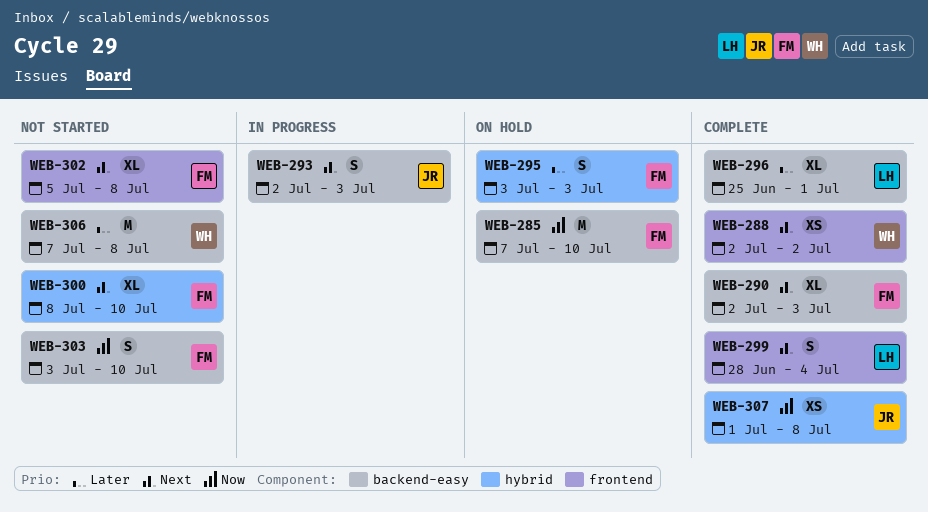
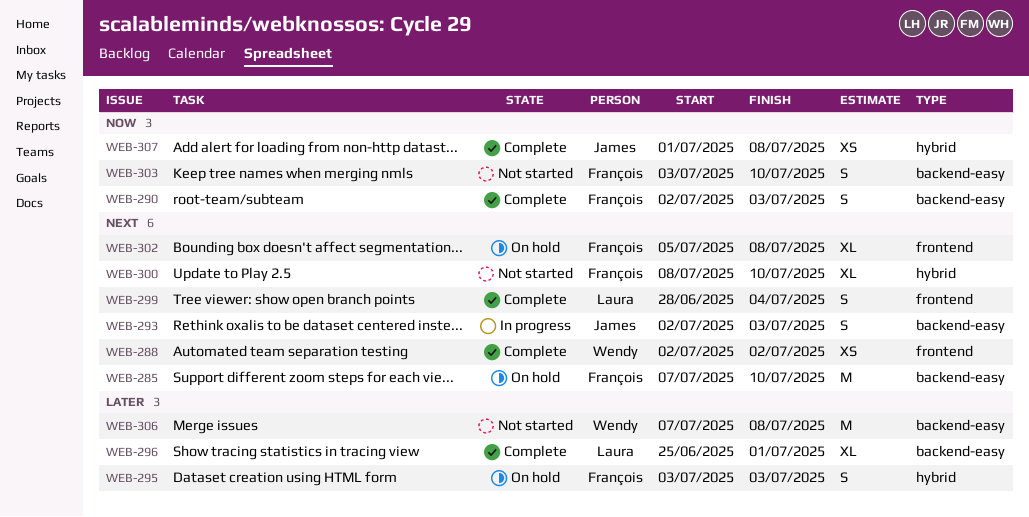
WEB-285, priority: Now -> Next
WEB-290, priority: Next -> Now
WEB-290, estimate: XL -> S
WEB-302, status: Not started -> On hold

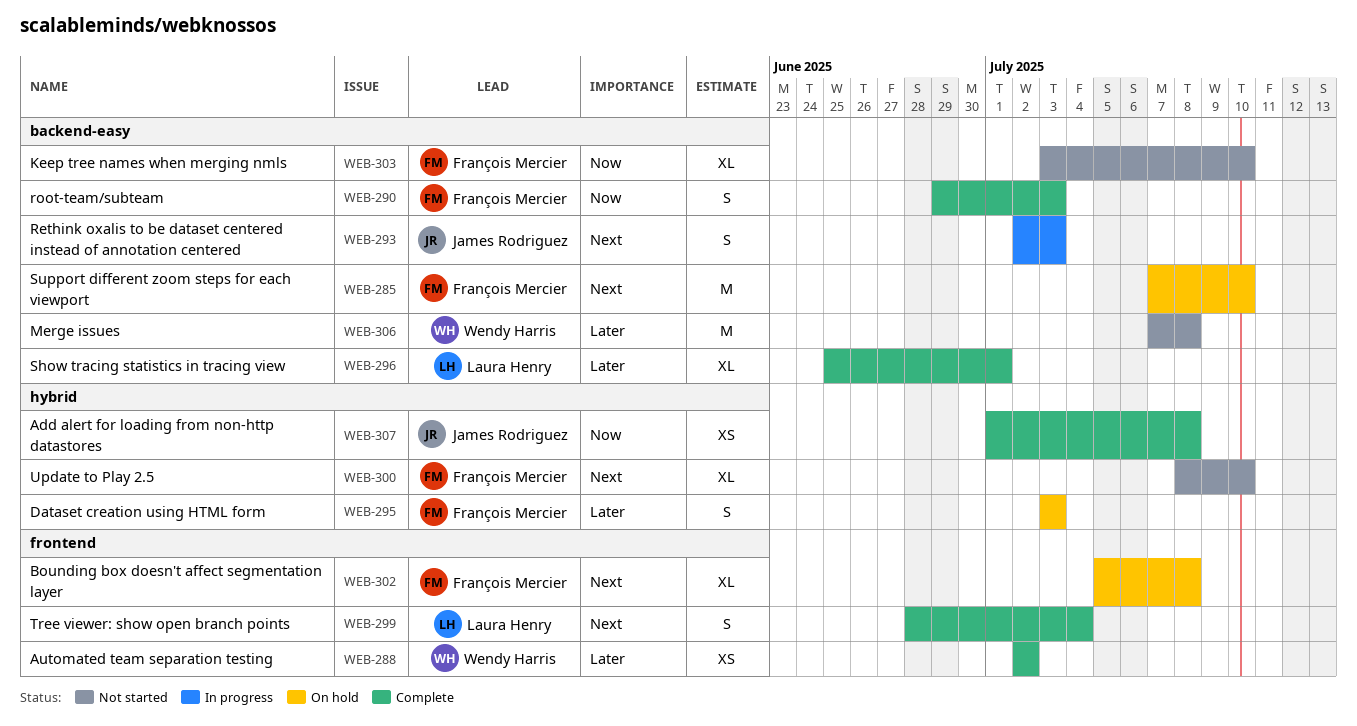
WEB-288, priority: Next -> Later
WEB-290, start: Jul 2 -> Jun 29
WEB-303, estimate: S -> XL

